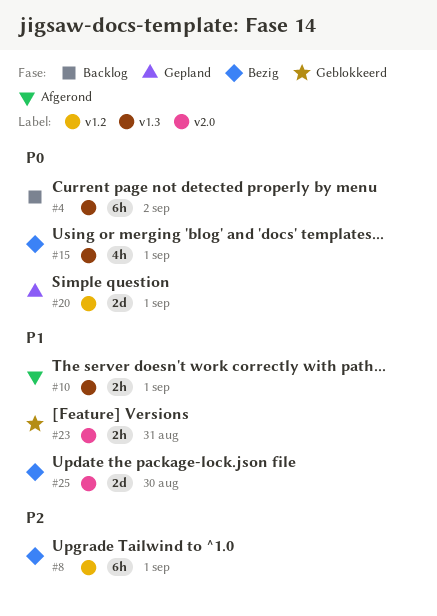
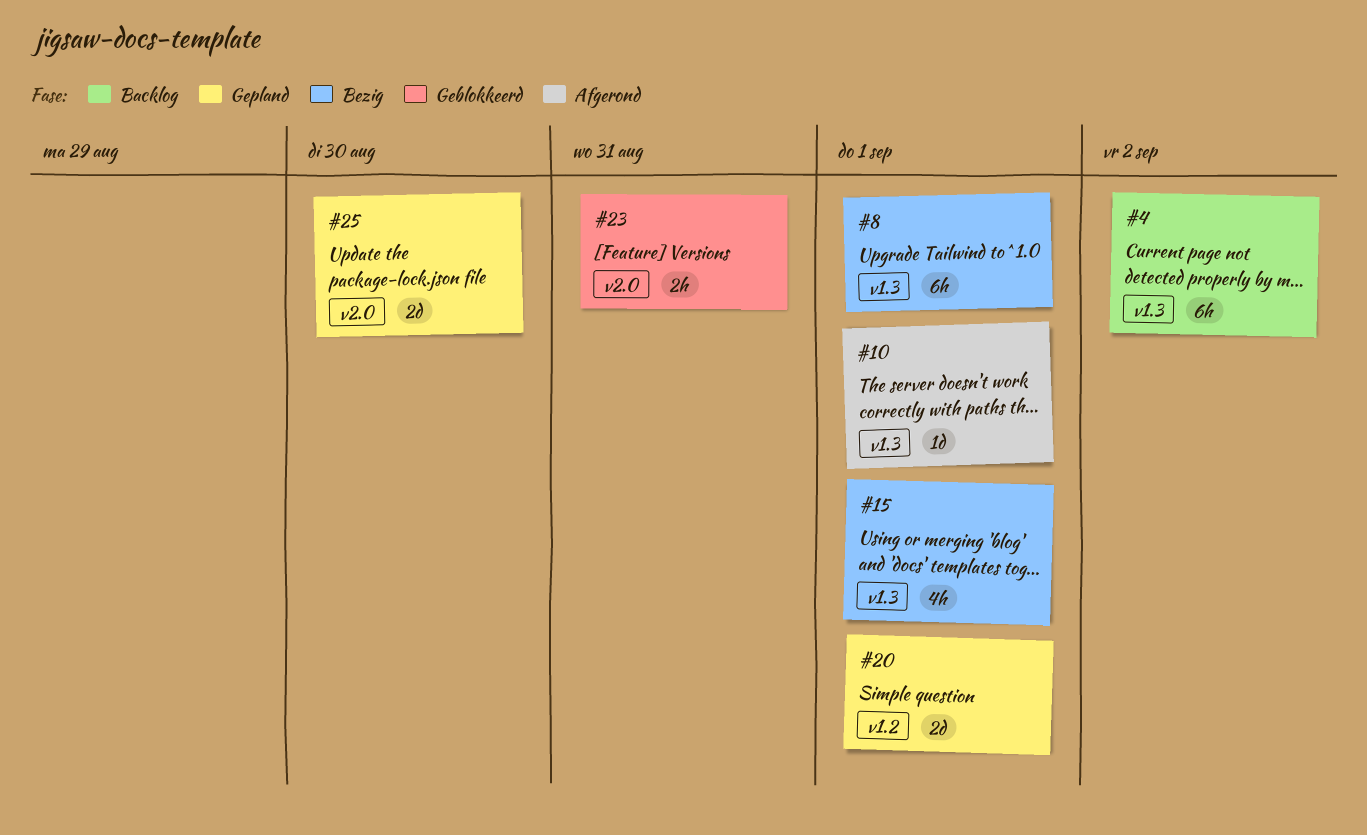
#8, label: v1.2 -> v1.3
#10, estimate: 2h -> 1d
#25, status: Bezig -> Gepland

